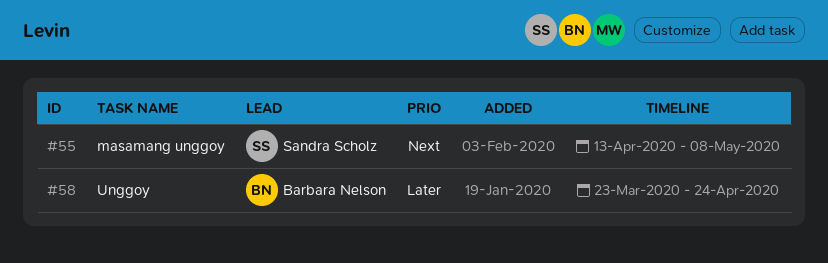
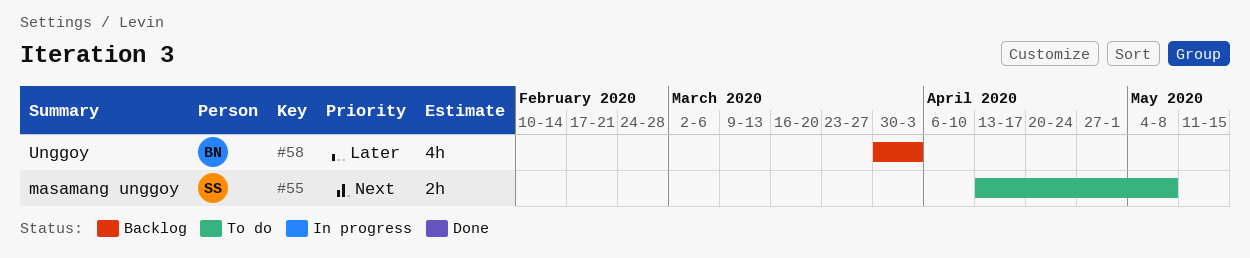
#58, start: Mar 23 -> Mar 30
#58, due: Apr 24 -> Apr 3

